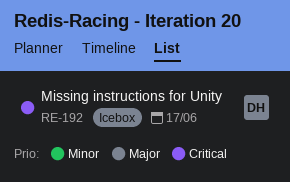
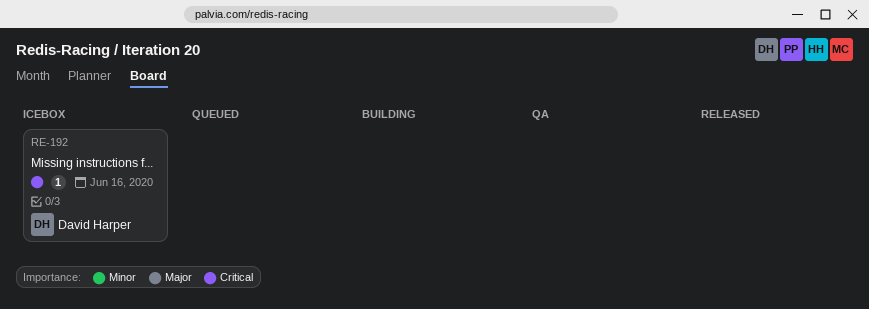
RE-192, due: Jun 17 -> Jun 16

